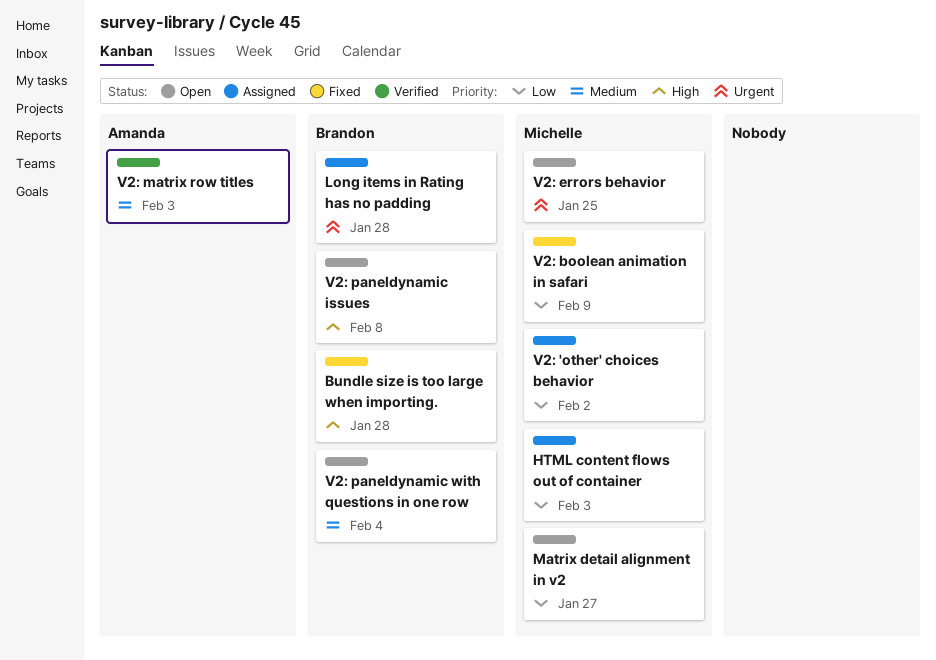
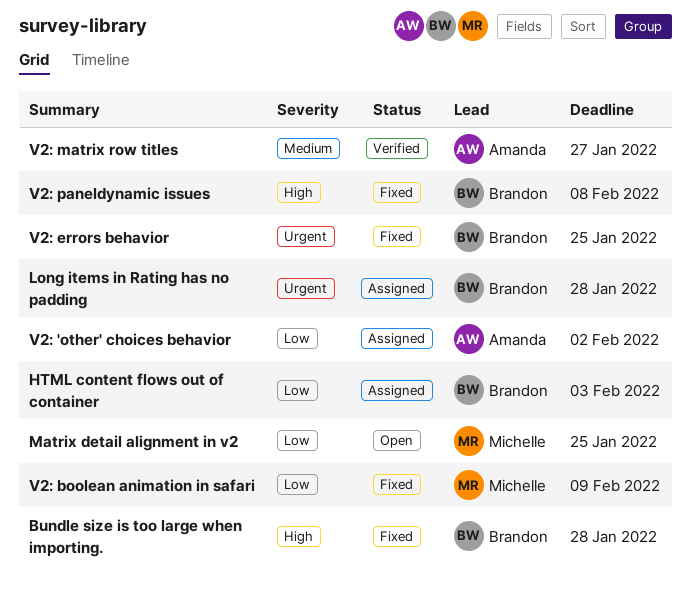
HTML content flows out of container, owner: Michelle -> Brandon
Matrix detail alignment in v2, due: Jan 27 -> Jan 25
V2: 'other' choices behavior, owner: Michelle -> Amanda
V2: errors behavior, status: Open -> Fixed
V2: errors behavior, owner: Michelle -> Brandon
V2: matrix row titles, due: Feb 3 -> Jan 27
V2: paneldynamic issues, status: Open -> Fixed
V2: paneldynamic with questions in one row: present -> none

